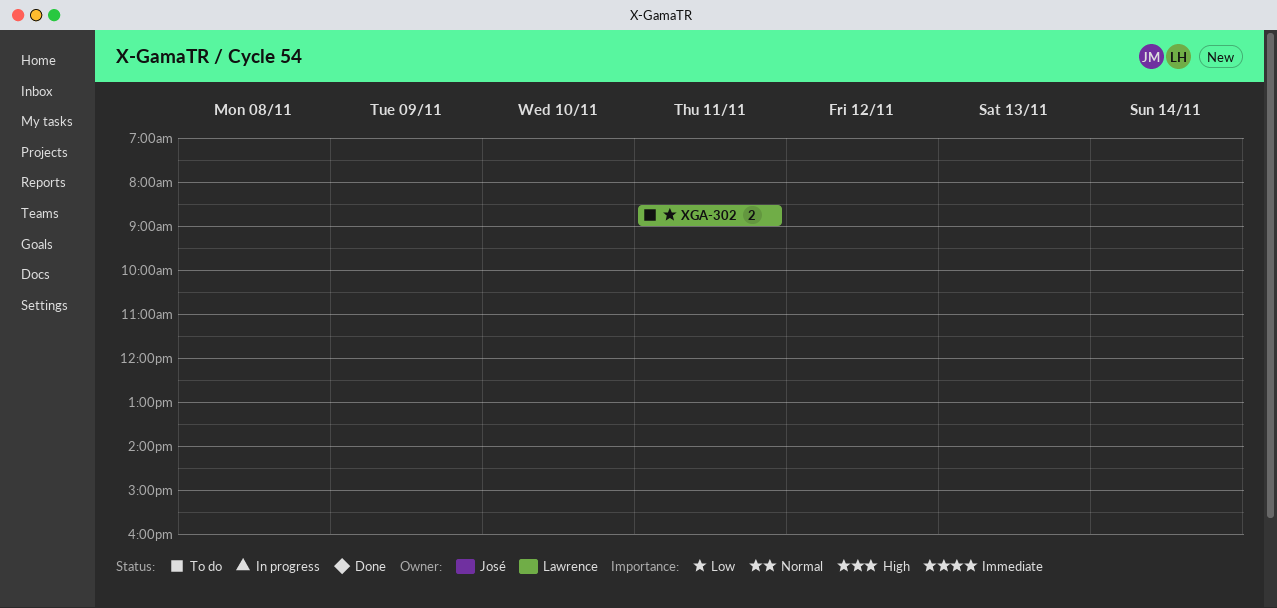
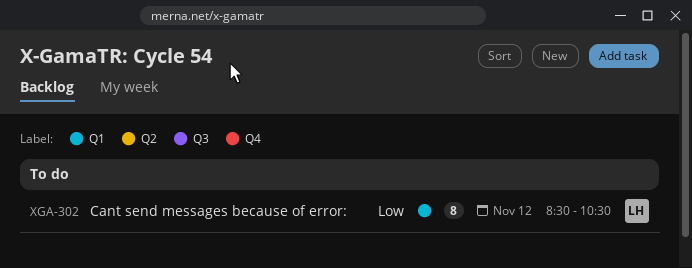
XGA-302, estimate: 2 -> 8
XGA-302, day: Nov 11 -> Nov 12
XGA-302, ends: 09:00 -> 10:30

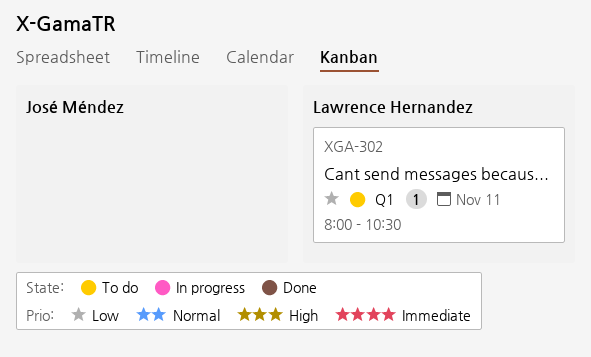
XGA-302, estimate: 8 -> 1
XGA-302, day: Nov 12 -> Nov 11
XGA-302, begins: 08:30 -> 08:00

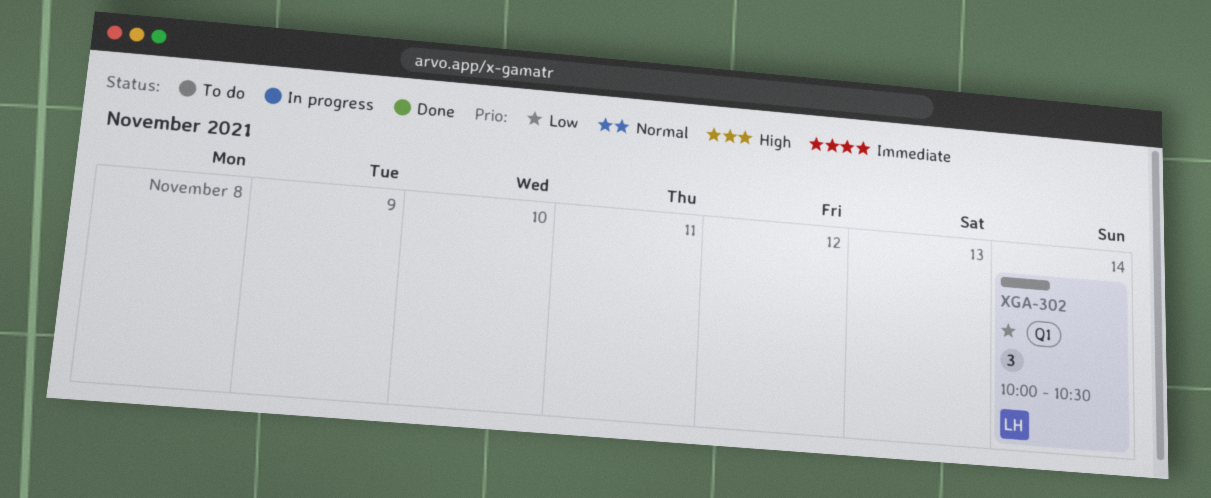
XGA-302, estimate: 1 -> 3
XGA-302, day: Nov 11 -> Nov 14
XGA-302, begins: 08:00 -> 10:00

